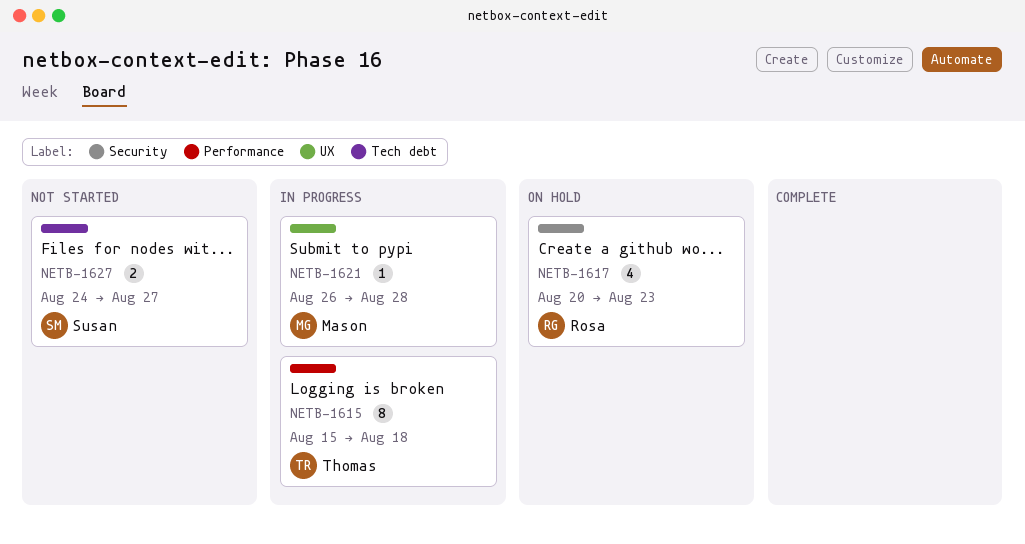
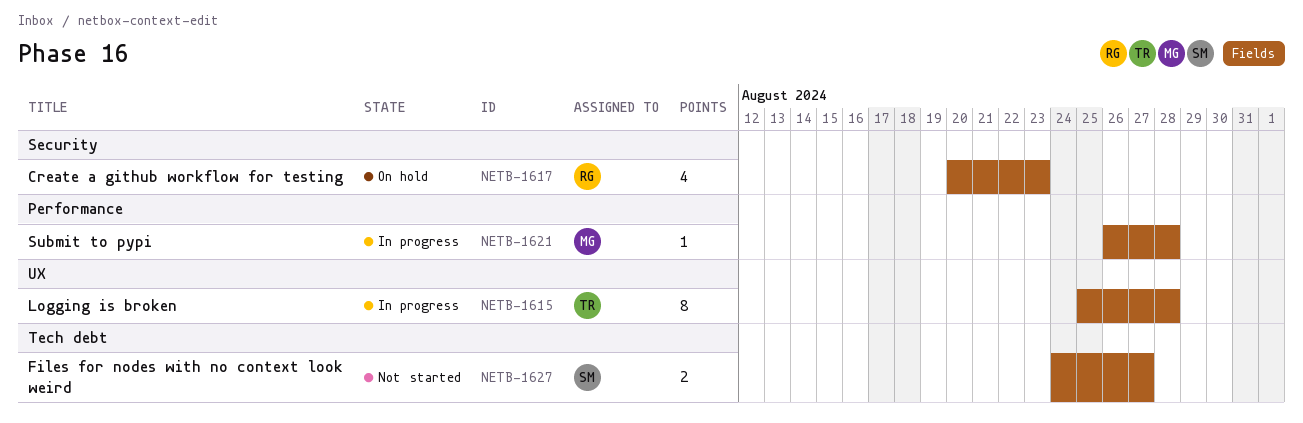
NETB-1615, label: Performance -> UX
NETB-1615, start: Aug 15 -> Aug 25
NETB-1615, due: Aug 18 -> Aug 28
NETB-1621, label: UX -> Performance

